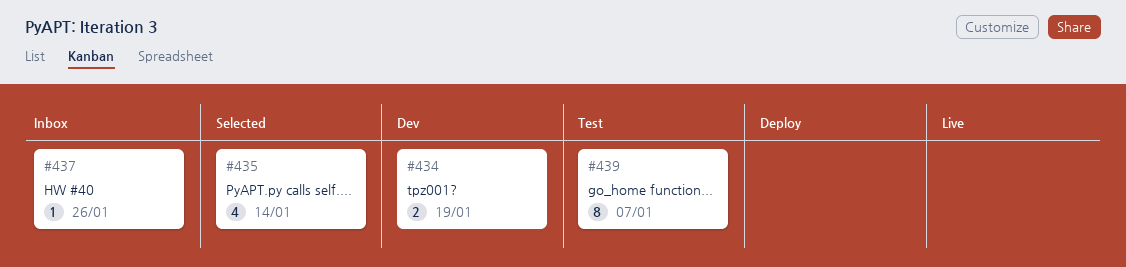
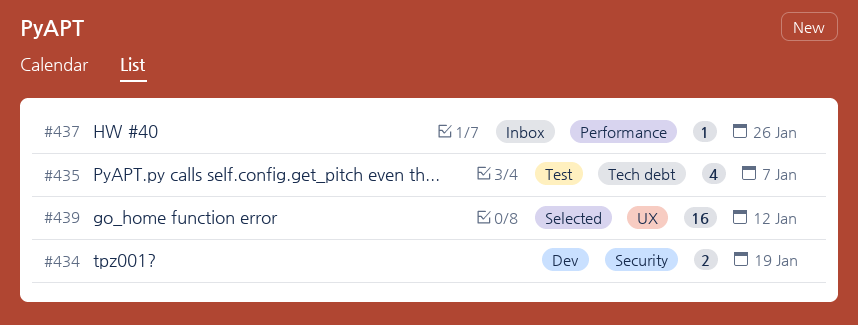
#435, status: Selected -> Test
#435, due: Jan 14 -> Jan 7
#439, status: Test -> Selected
#439, estimate: 8 -> 16
#439, due: Jan 7 -> Jan 12

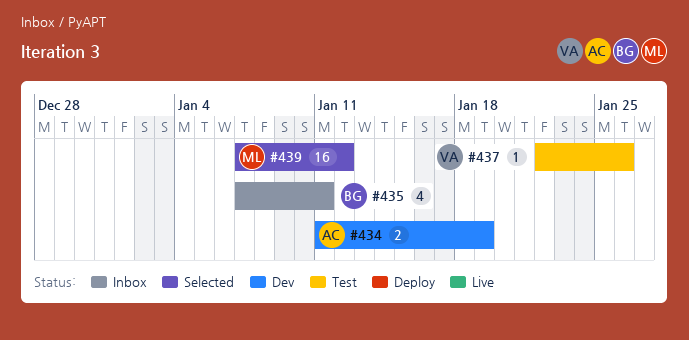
#435, status: Test -> Inbox
#435, due: Jan 7 -> Jan 11
#437, status: Inbox -> Test

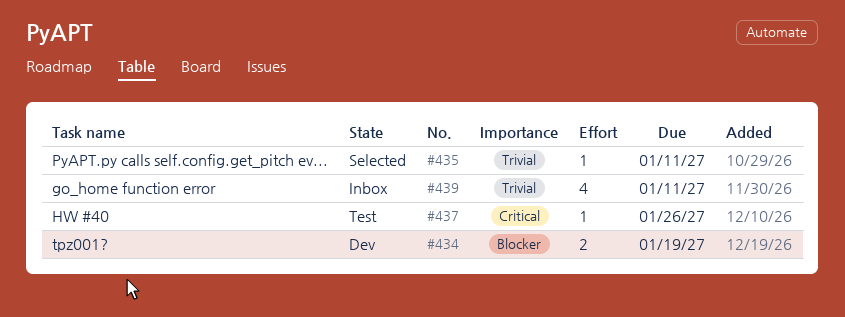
#435, status: Inbox -> Selected
#435, estimate: 4 -> 1
#439, status: Selected -> Inbox
#439, estimate: 16 -> 4
#439, due: Jan 12 -> Jan 11

